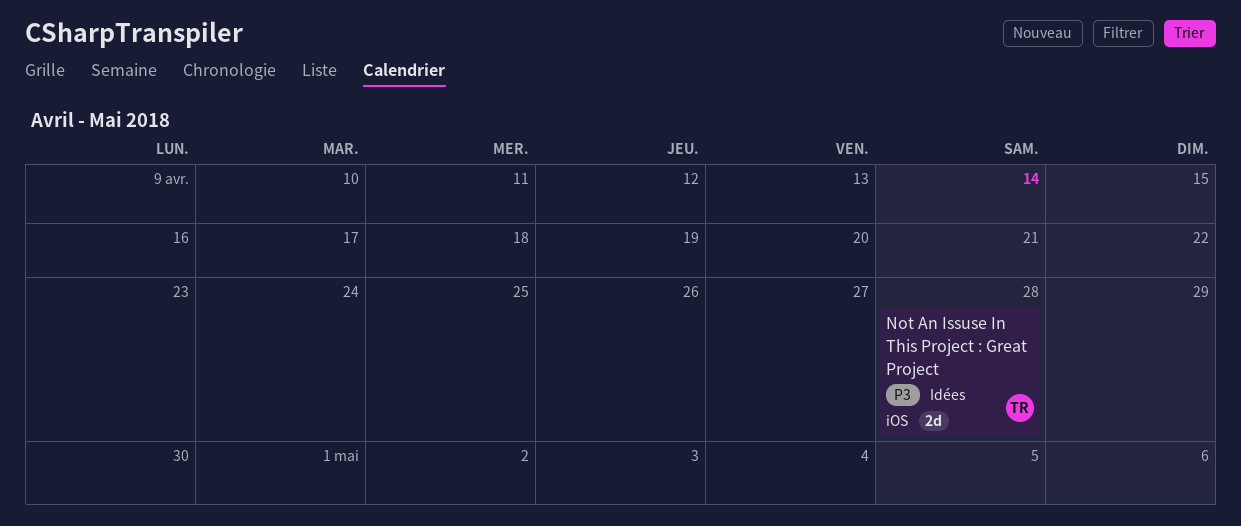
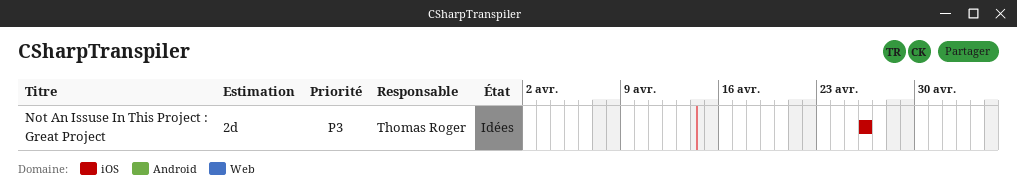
Not An Issuse In This Project : Great Project, due: Apr 28 -> Apr 26

